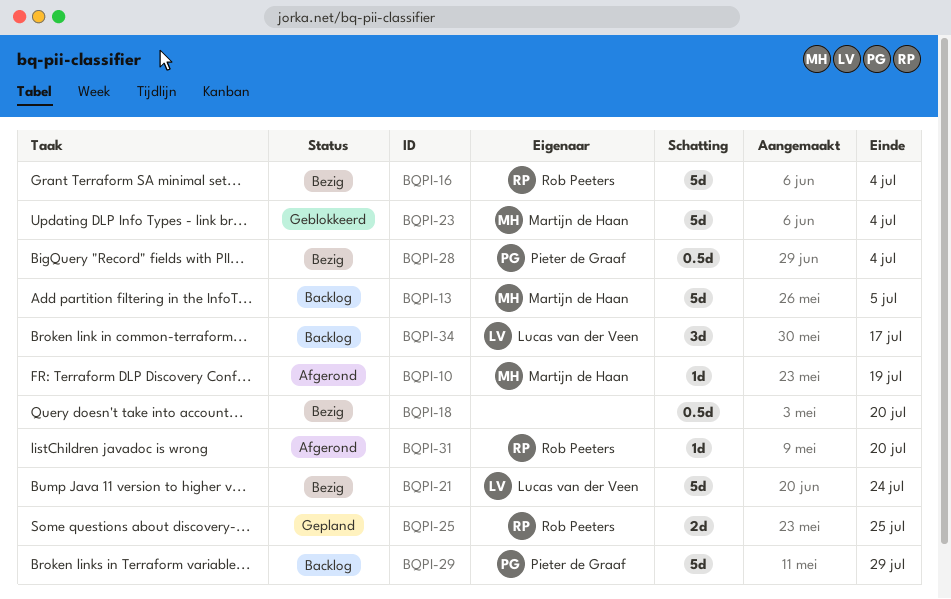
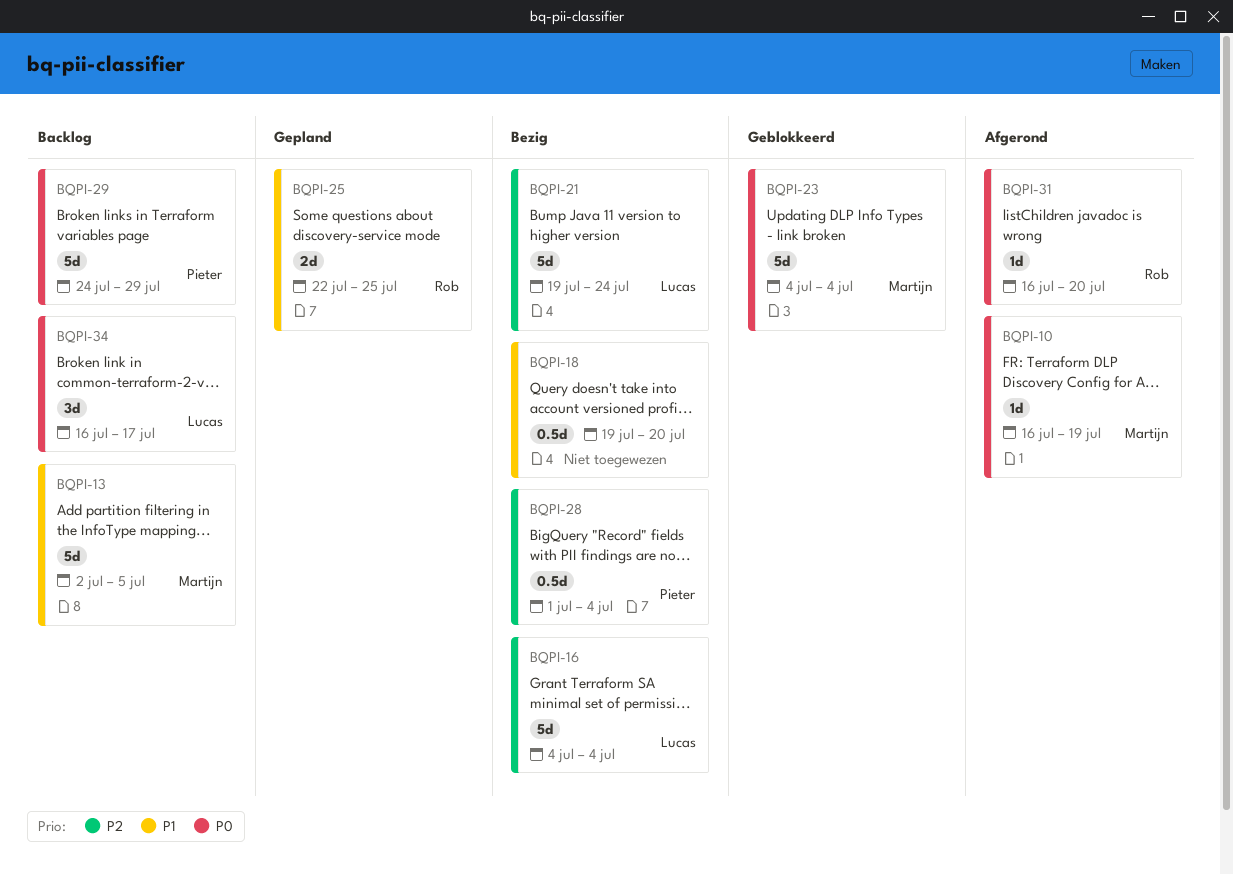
BQPI-16, owner: Rob Peeters -> Lucas van der Veen

